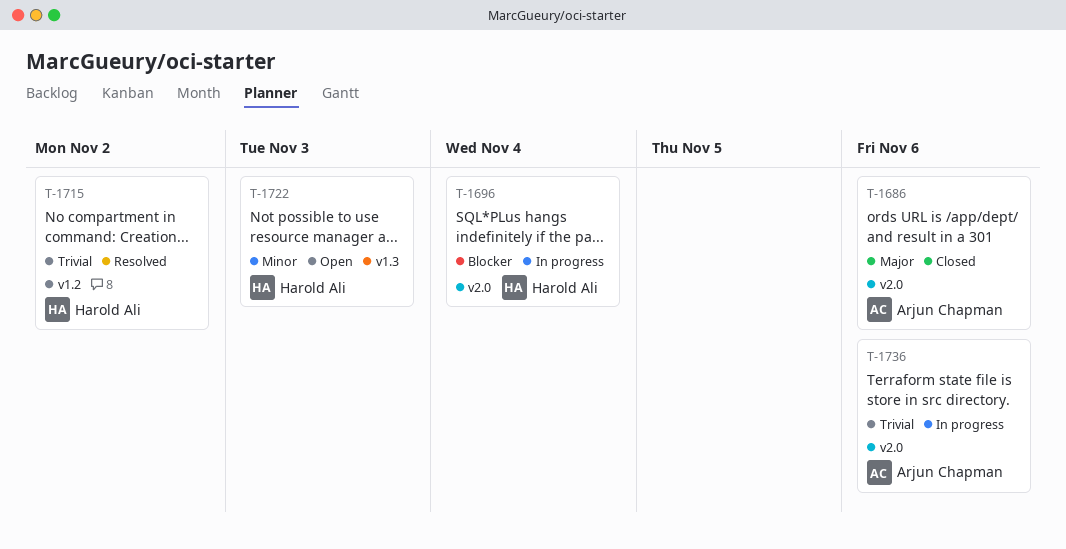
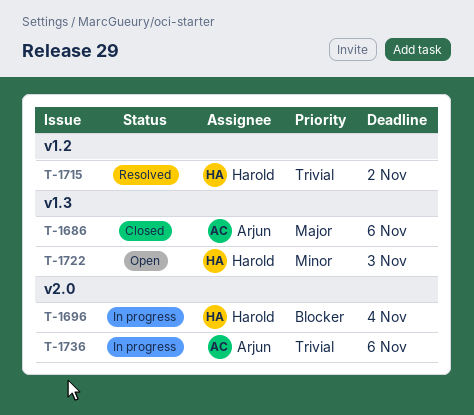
T-1686, label: v2.0 -> v1.3

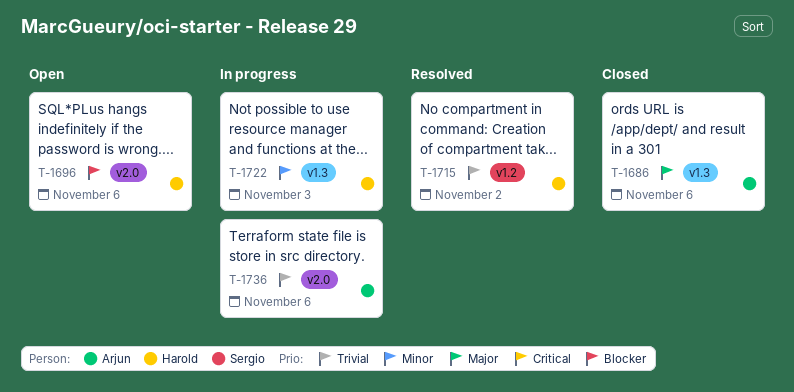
T-1696, status: In progress -> Open
T-1696, due: Nov 4 -> Nov 6
T-1722, status: Open -> In progress

